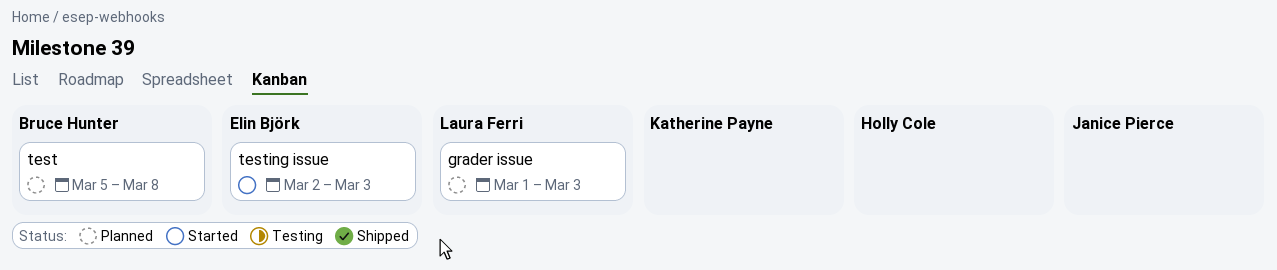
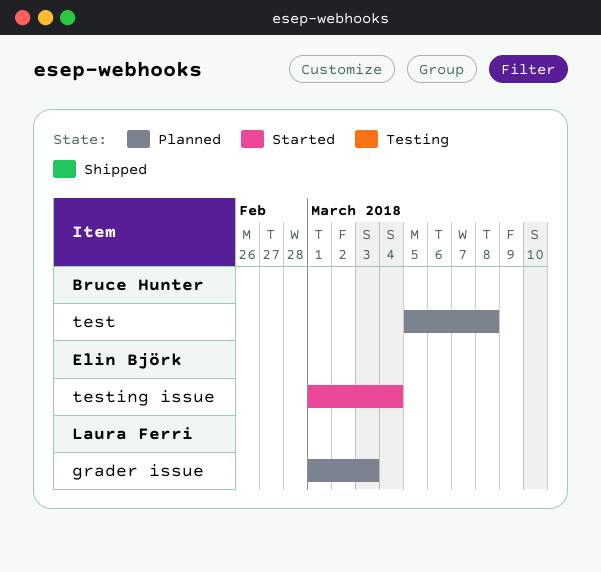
testing issue, start: Mar 2 -> Mar 1
testing issue, due: Mar 3 -> Mar 4

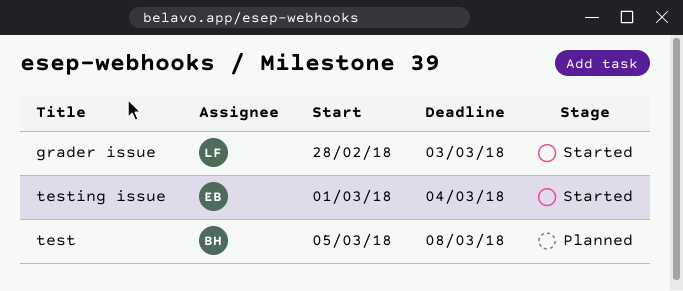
grader issue, status: Planned -> Started
grader issue, start: Mar 1 -> Feb 28

